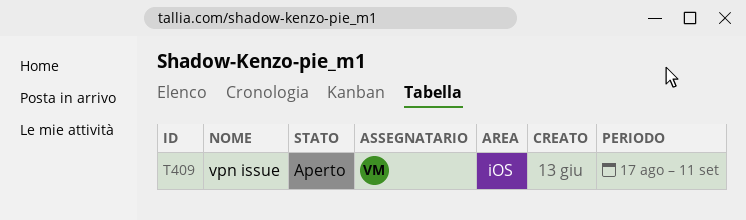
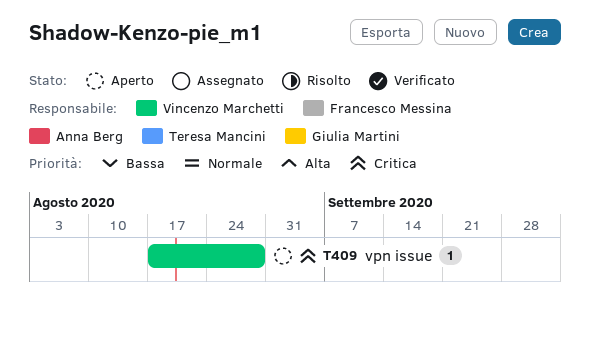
T409, due: Sep 11 -> Aug 28

